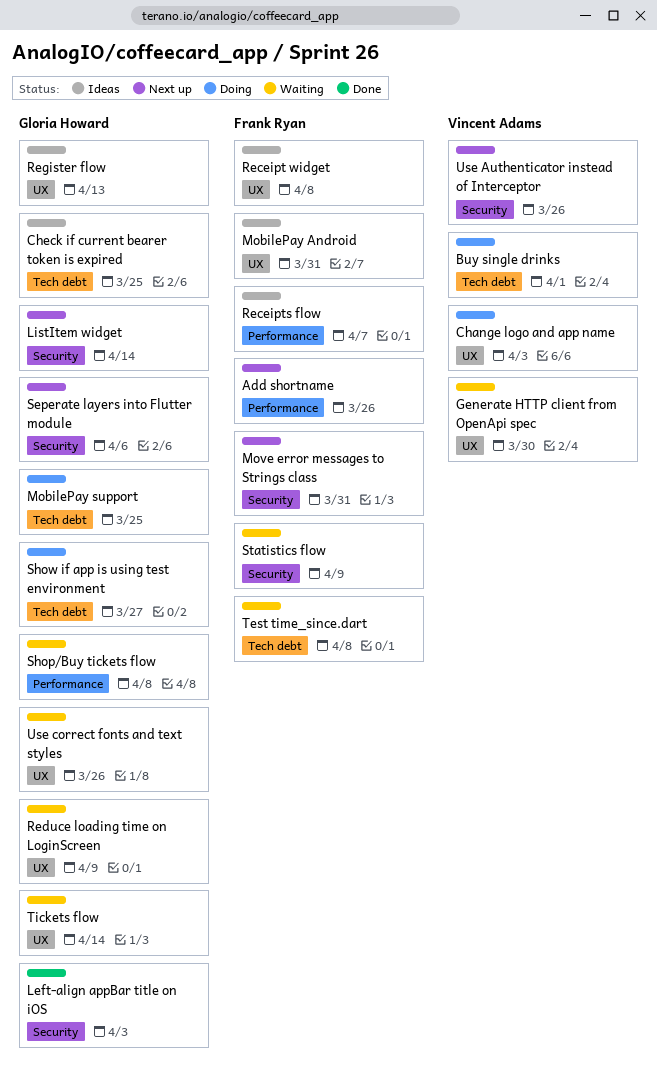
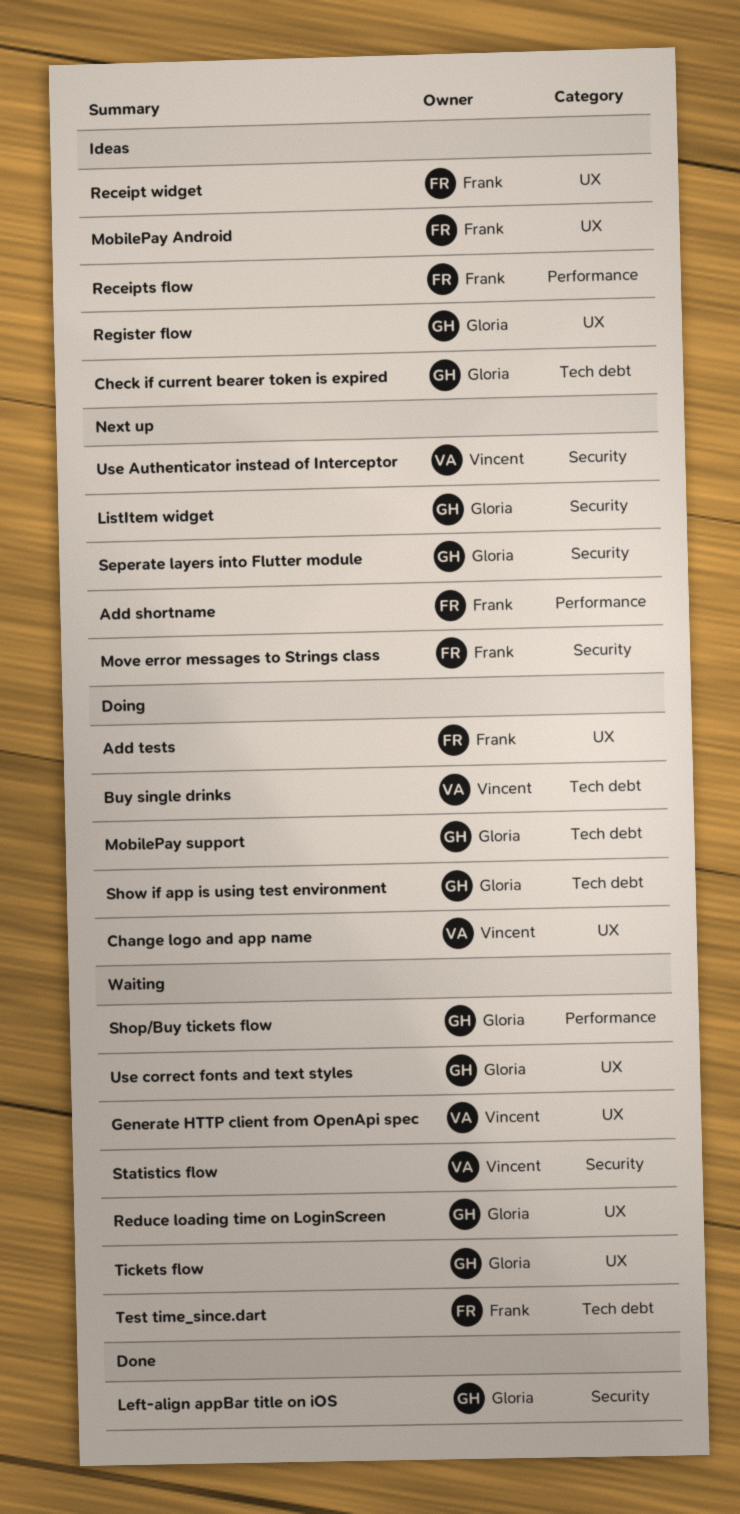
Add tests: none -> present
Statistics flow, owner: Frank Ryan -> Vincent Adams

